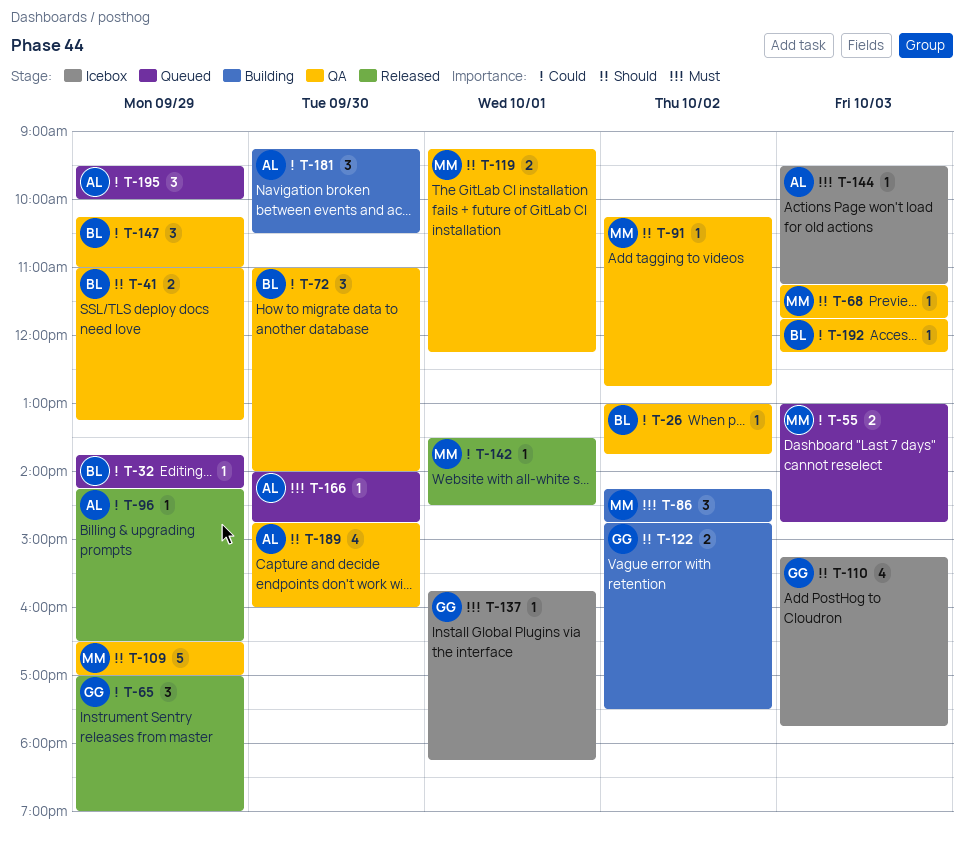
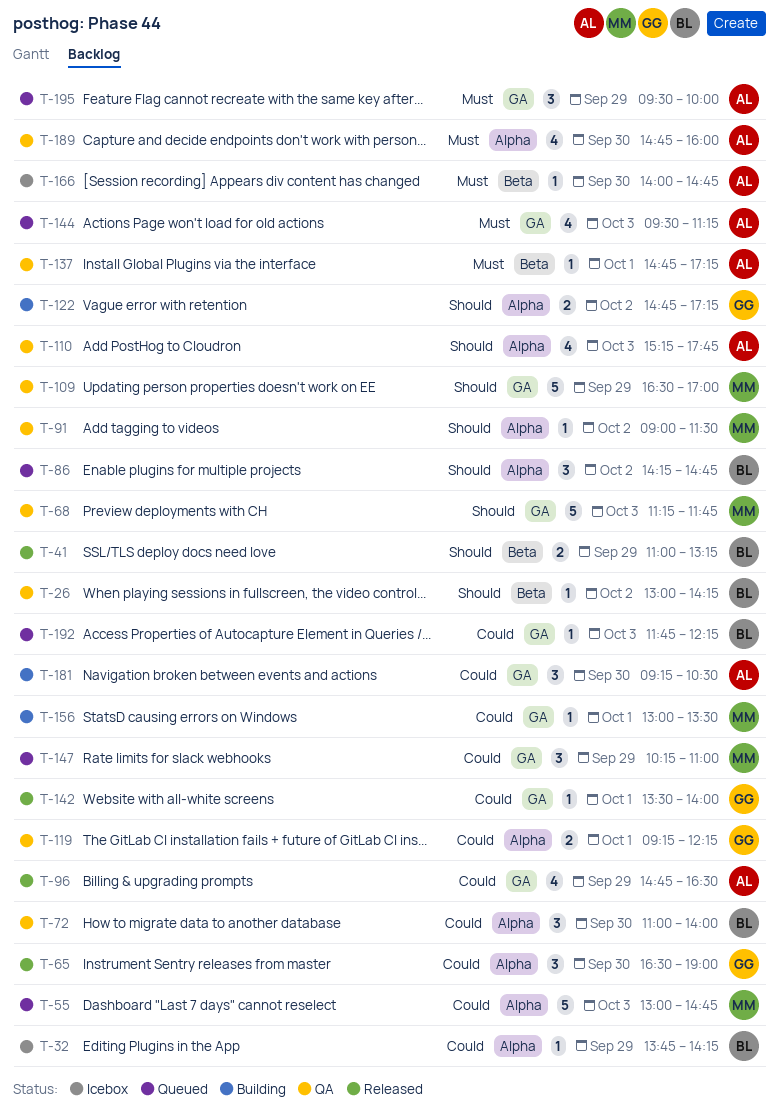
T-26, priority: Could -> Should
T-26, ends: 13:45 -> 14:15
T-32, status: Queued -> Icebox
T-41, status: QA -> Released
T-55, estimate: 2 -> 5
T-65, day: Sep 29 -> Sep 30
T-65, begins: 17:00 -> 16:30
T-68, estimate: 1 -> 5
T-86, status: Building -> Queued
T-86, owner: MM -> BL
T-86, priority: Must -> Should
T-91, begins: 10:15 -> 09:00
T-91, ends: 12:45 -> 11:30
T-96, estimate: 1 -> 4
T-96, begins: 14:15 -> 14:45
T-110, status: Icebox -> QA
T-110, owner: GG -> AL
T-119, owner: MM -> GG
T-119, priority: Should -> Could
T-122, ends: 17:30 -> 17:15
T-137, status: Icebox -> QA
T-137, owner: GG -> AL
T-137, begins: 15:45 -> 14:45
T-137, ends: 18:15 -> 17:15
T-142, owner: MM -> GG
T-142, ends: 14:30 -> 14:00
T-144, status: Icebox -> Queued
T-144, estimate: 1 -> 4
T-147, status: QA -> Queued
T-147, owner: BL -> MM
T-156: none -> present
T-166, status: Queued -> Icebox
T-189, priority: Should -> Must
T-192, status: QA -> Queued
T-195, priority: Could -> Must

